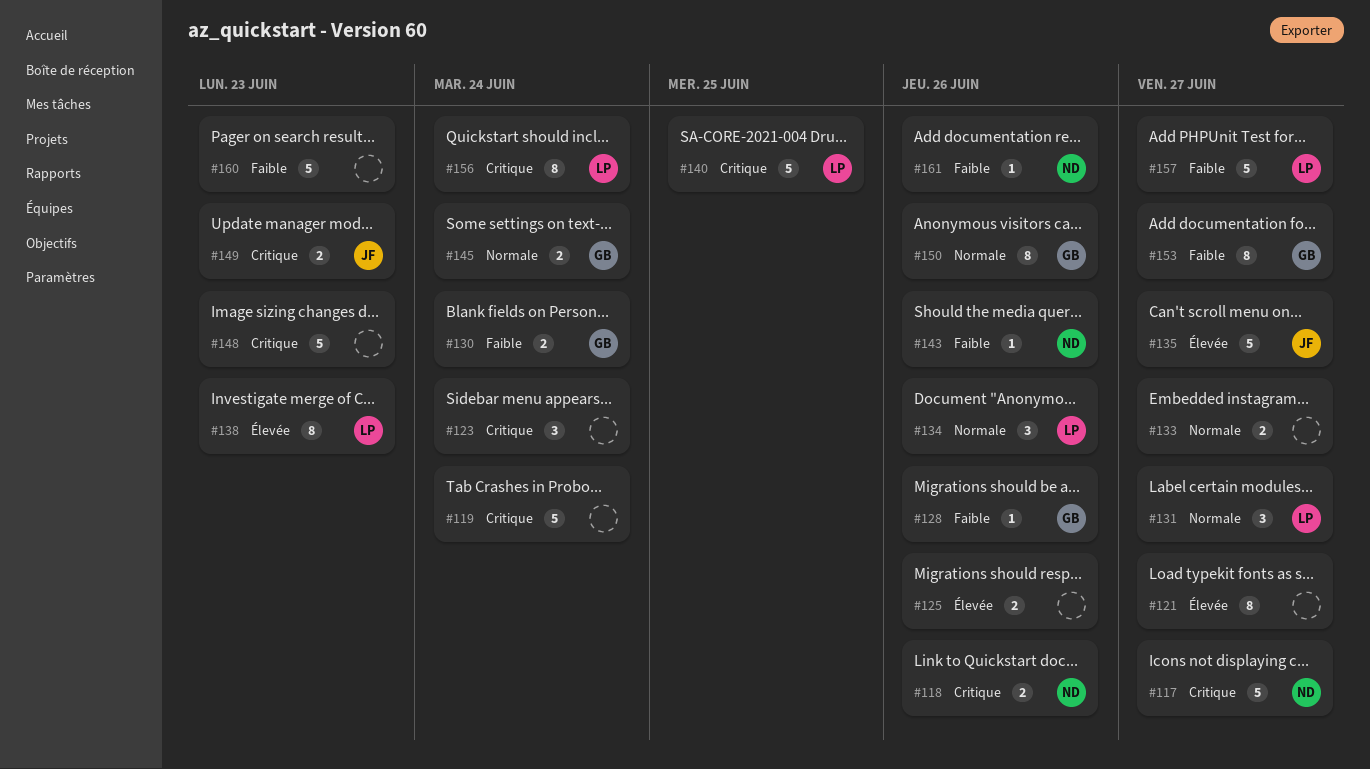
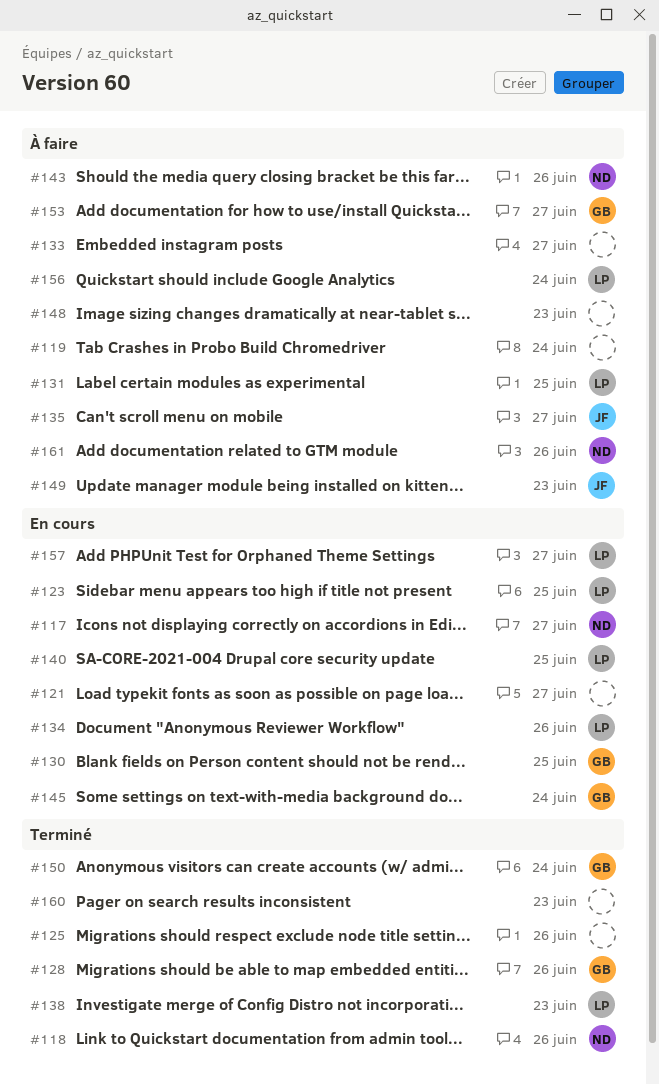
#123, owner: none -> LP
#123, due: Jun 24 -> Jun 25
#130, due: Jun 24 -> Jun 25
#131, due: Jun 27 -> Jun 25
#150, due: Jun 26 -> Jun 24

